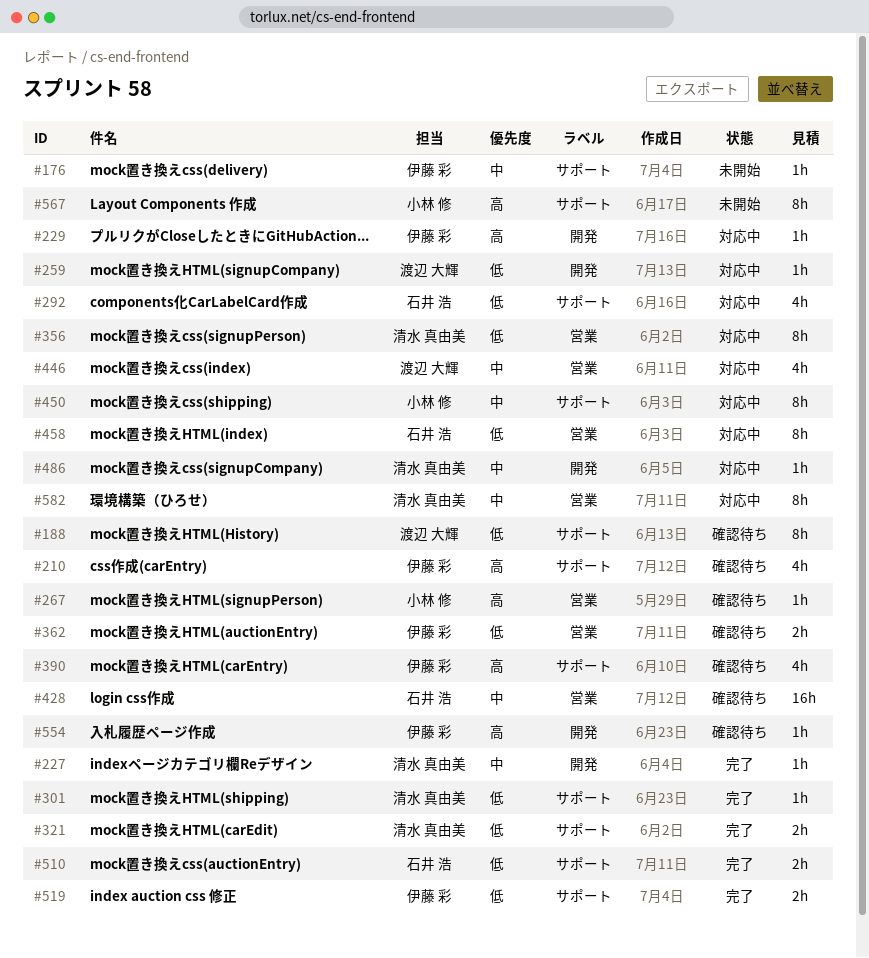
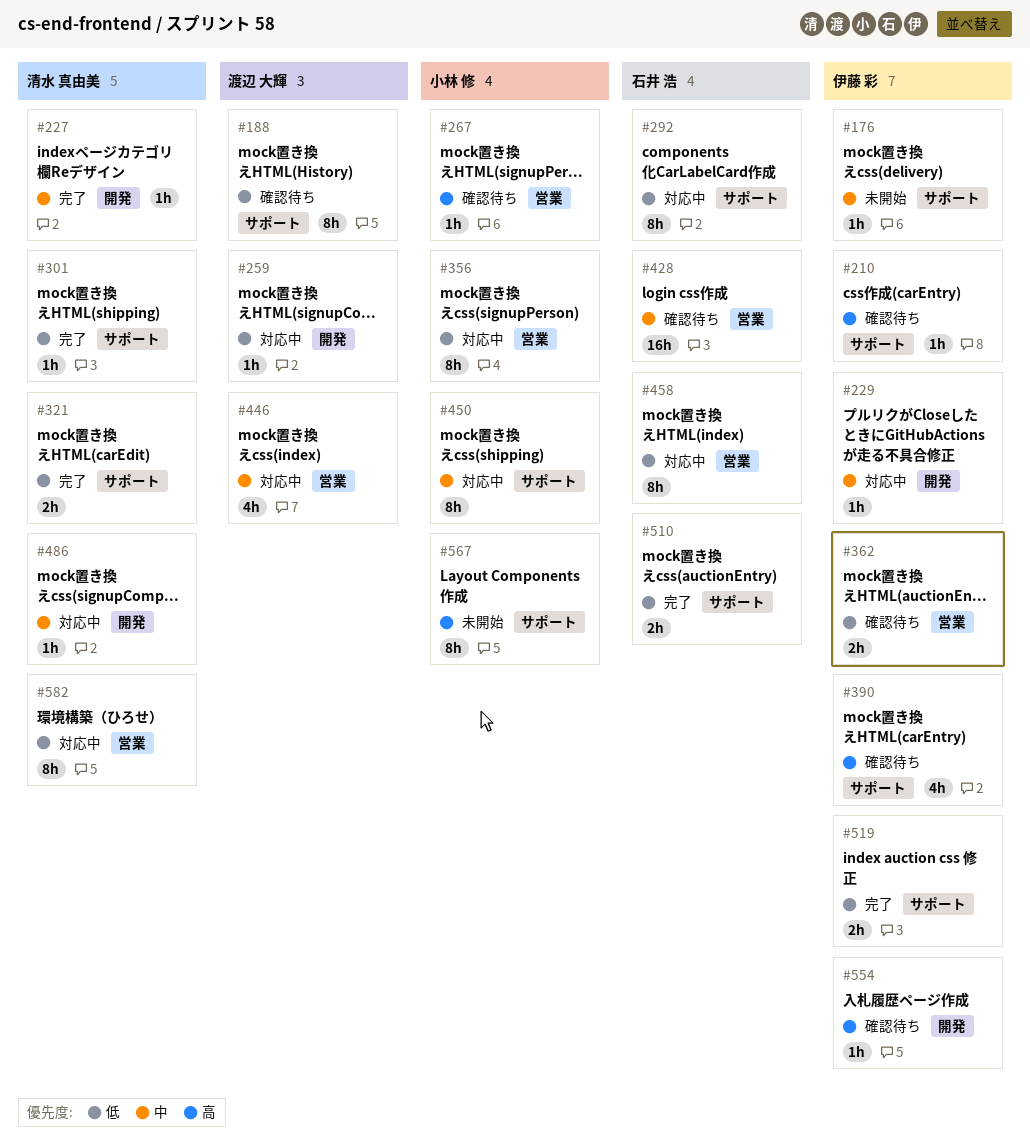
#210, estimate: 4h -> 1h
#229, priority: 高 -> 中
#292, estimate: 4h -> 8h
#356, owner: 清水 真由美 -> 小林 修
#582, priority: 中 -> 低

